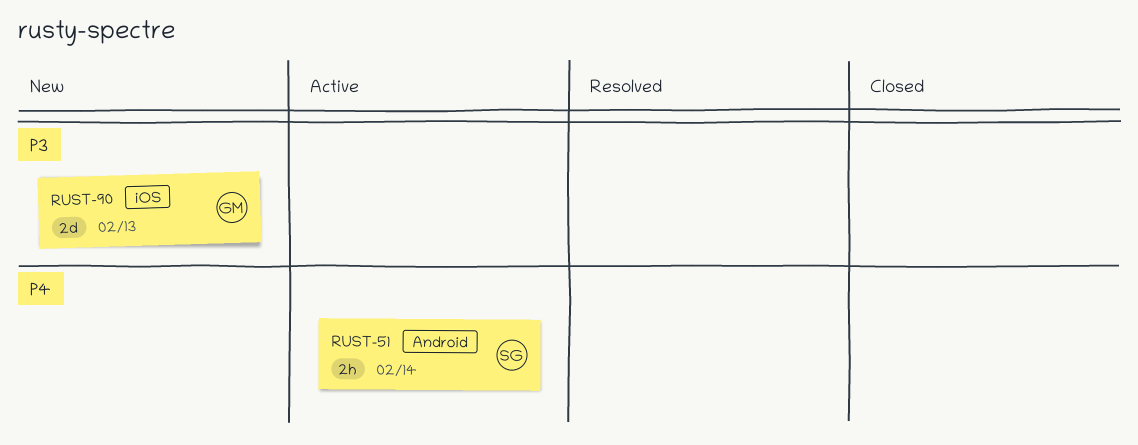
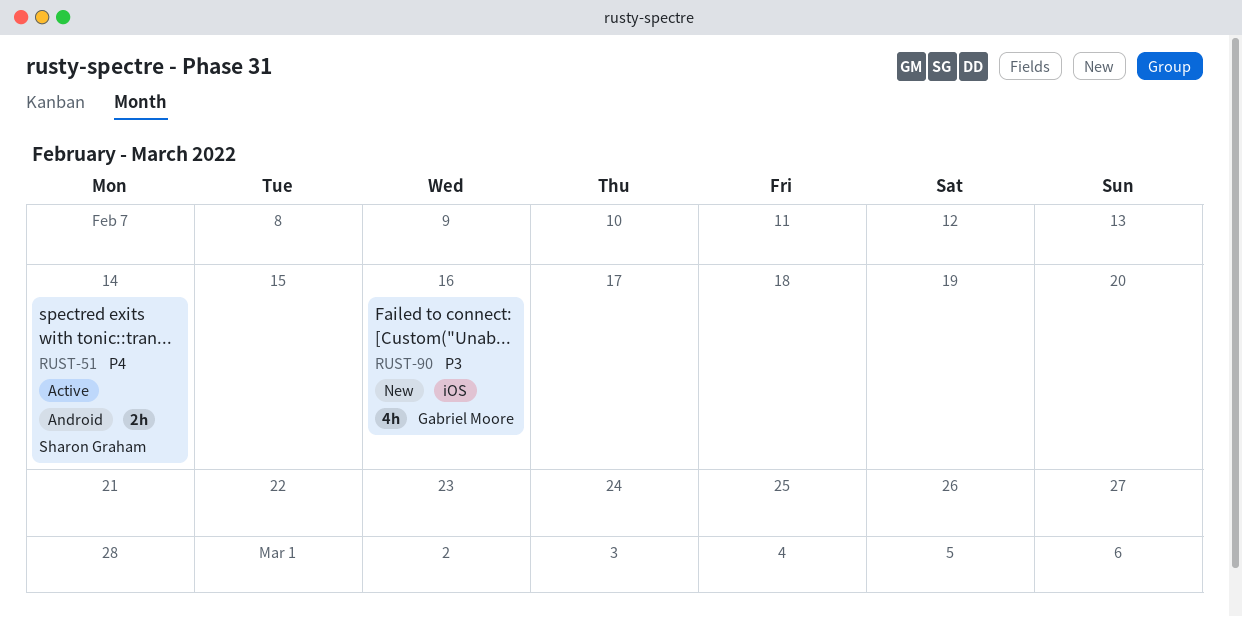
RUST-90, estimate: 2d -> 4h
RUST-90, due: Feb 13 -> Feb 16

